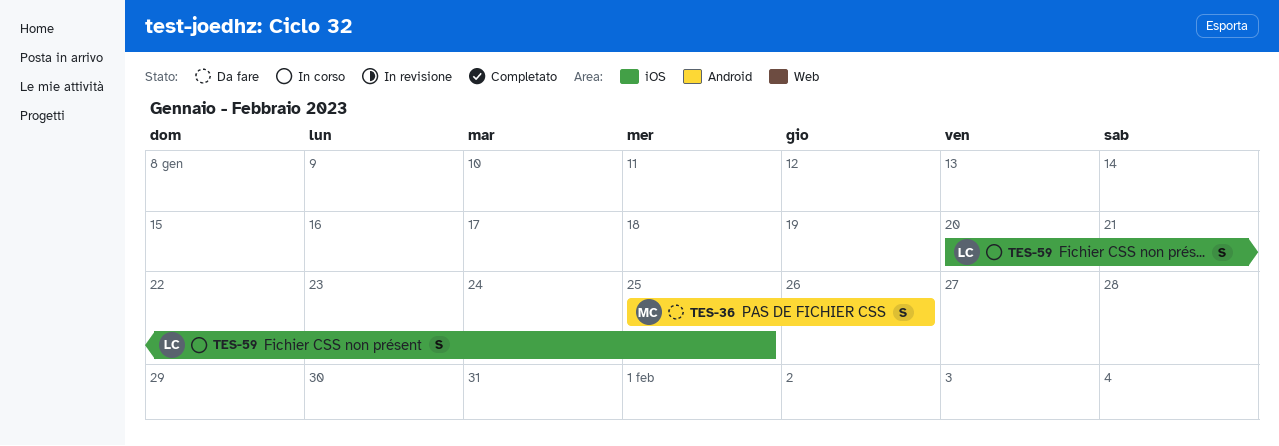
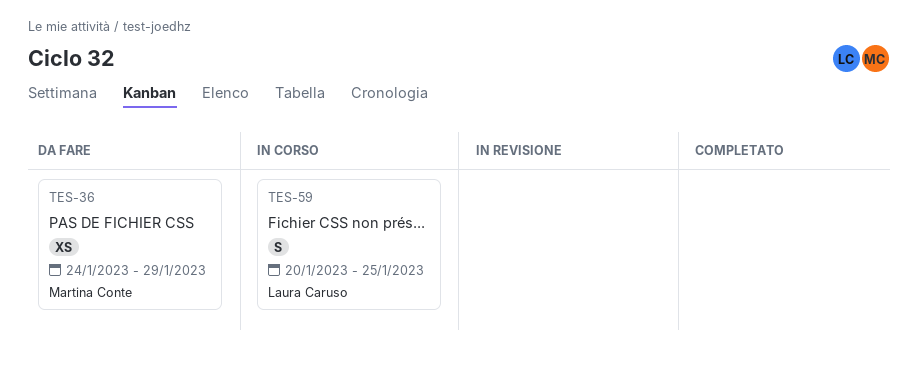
TES-36, estimate: S -> XS
TES-36, start: Jan 25 -> Jan 24
TES-36, due: Jan 26 -> Jan 29

